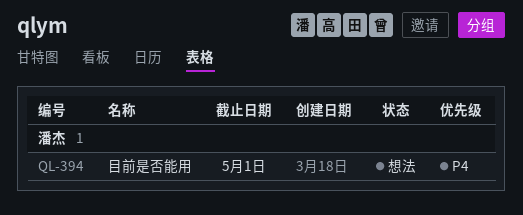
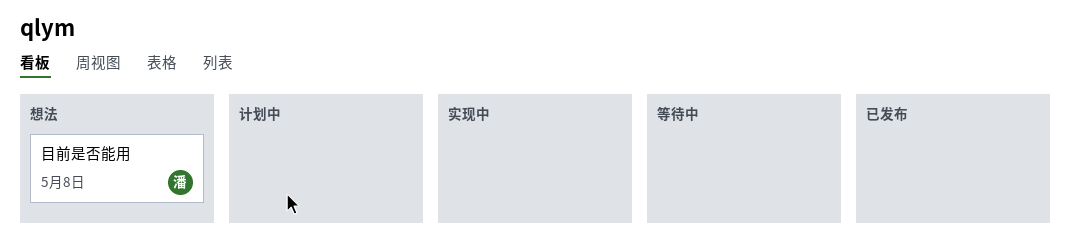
目前是否能用, due: May 1 -> May 8

